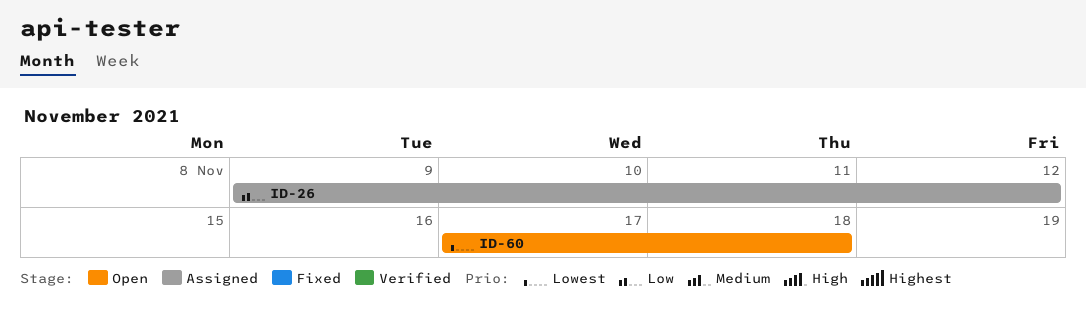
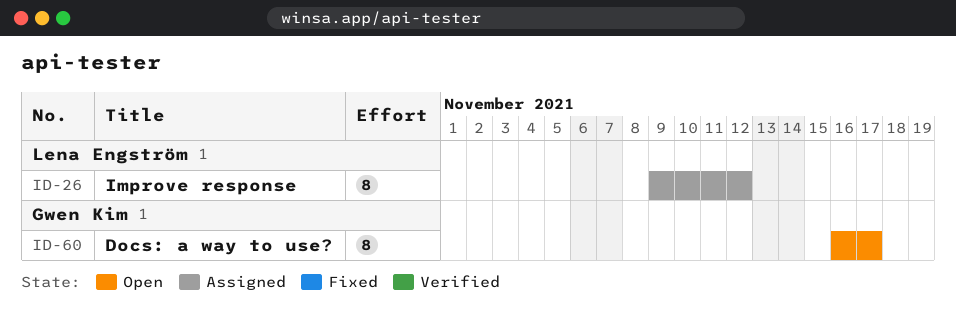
ID-60, start: Nov 17 -> Nov 16
ID-60, due: Nov 18 -> Nov 17

